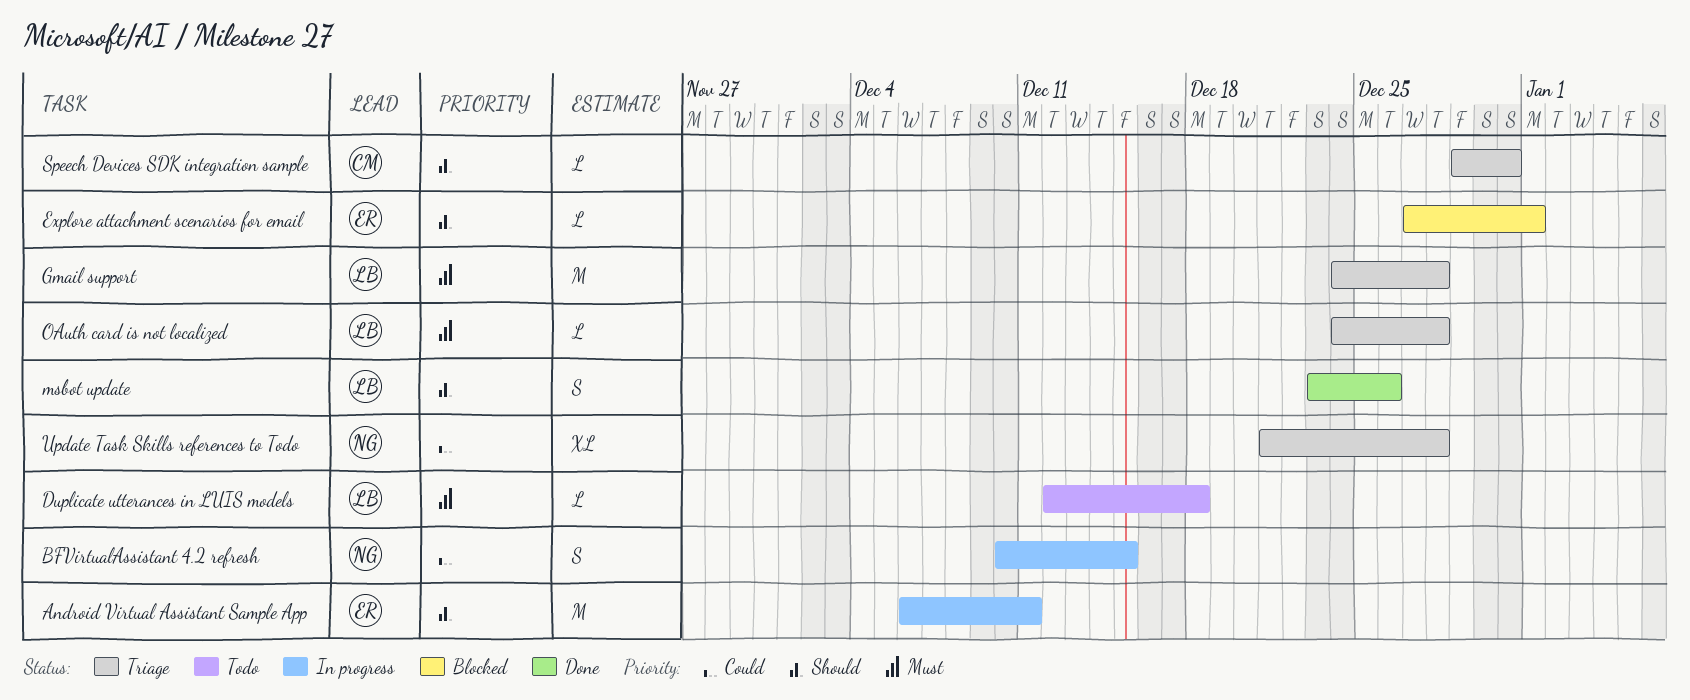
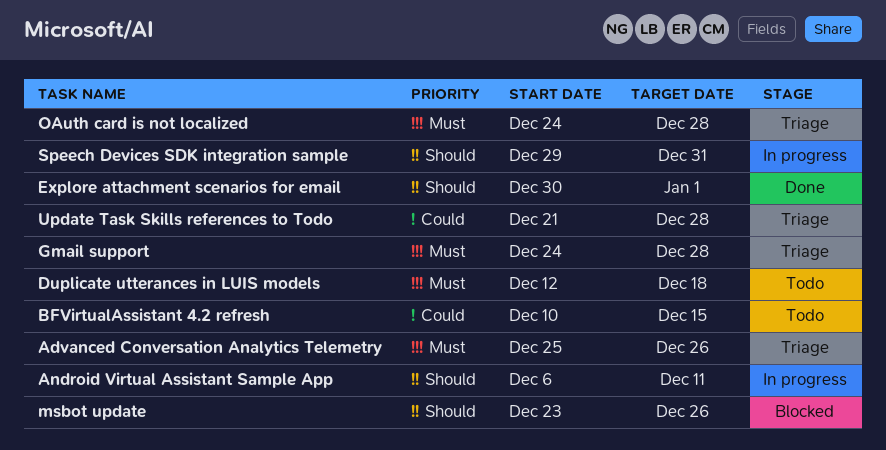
Advanced Conversation Analytics Telemetry: none -> present
BFVirtualAssistant 4.2 refresh, status: In progress -> Todo
Explore attachment scenarios for email, status: Blocked -> Done
Explore attachment scenarios for email, start: Dec 27 -> Dec 30
msbot update, status: Done -> Blocked
Speech Devices SDK integration sample, status: Triage -> In progress

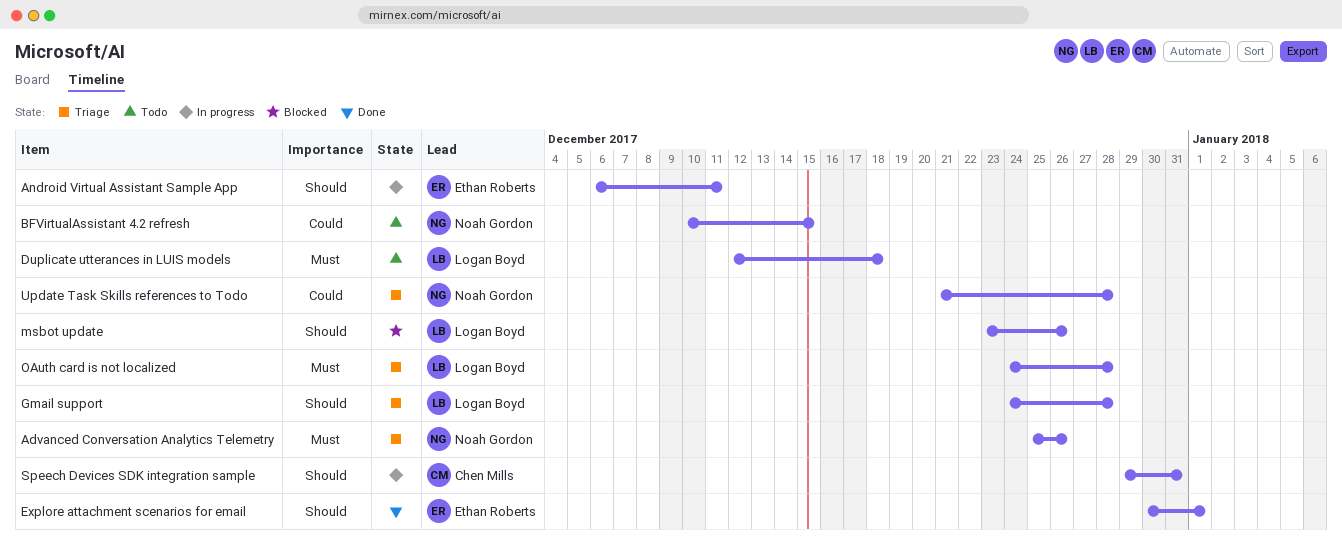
Gmail support, priority: Must -> Should

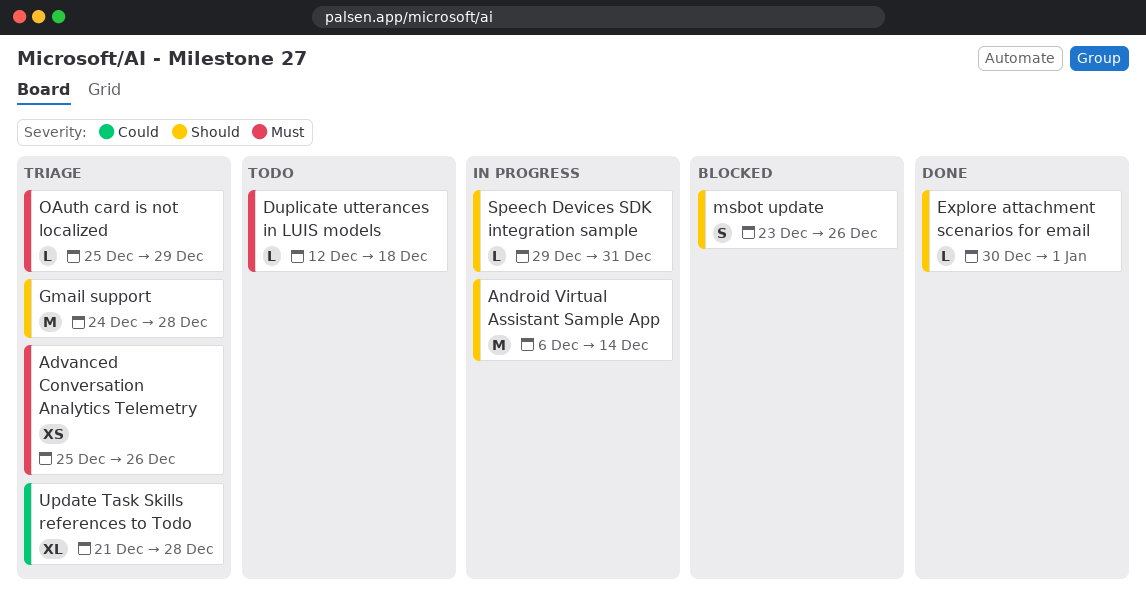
Android Virtual Assistant Sample App, due: Dec 11 -> Dec 14
BFVirtualAssistant 4.2 refresh: present -> none
OAuth card is not localized, start: Dec 24 -> Dec 25
OAuth card is not localized, due: Dec 28 -> Dec 29

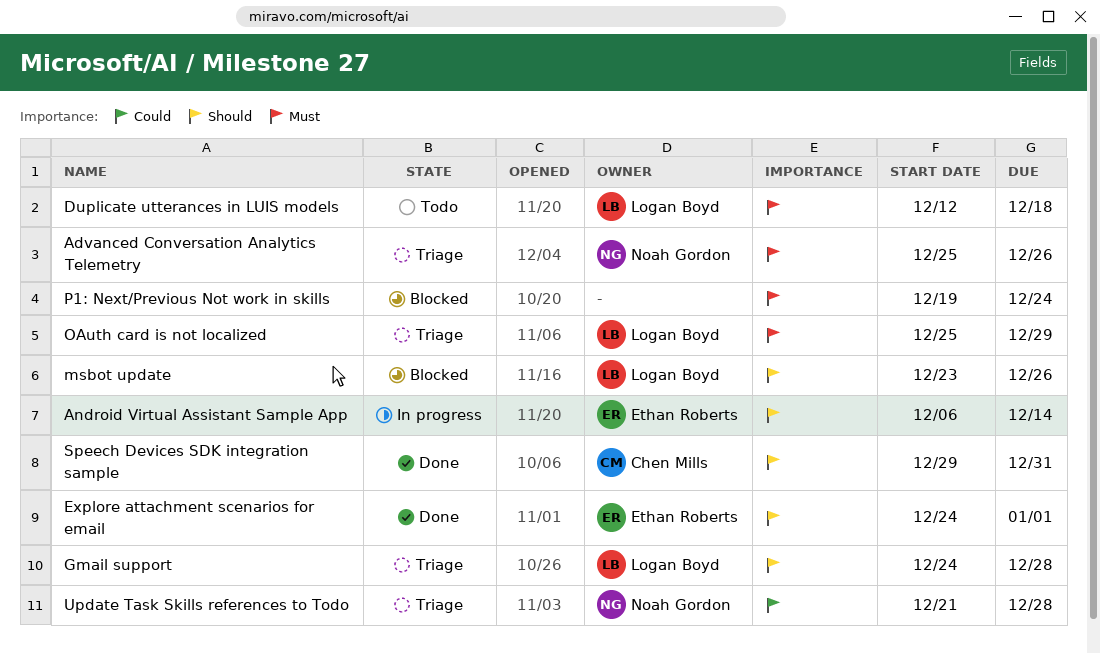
Explore attachment scenarios for email, start: Dec 30 -> Dec 24
P1: Next/Previous Not work in skills: none -> present
Speech Devices SDK integration sample, status: In progress -> Done

